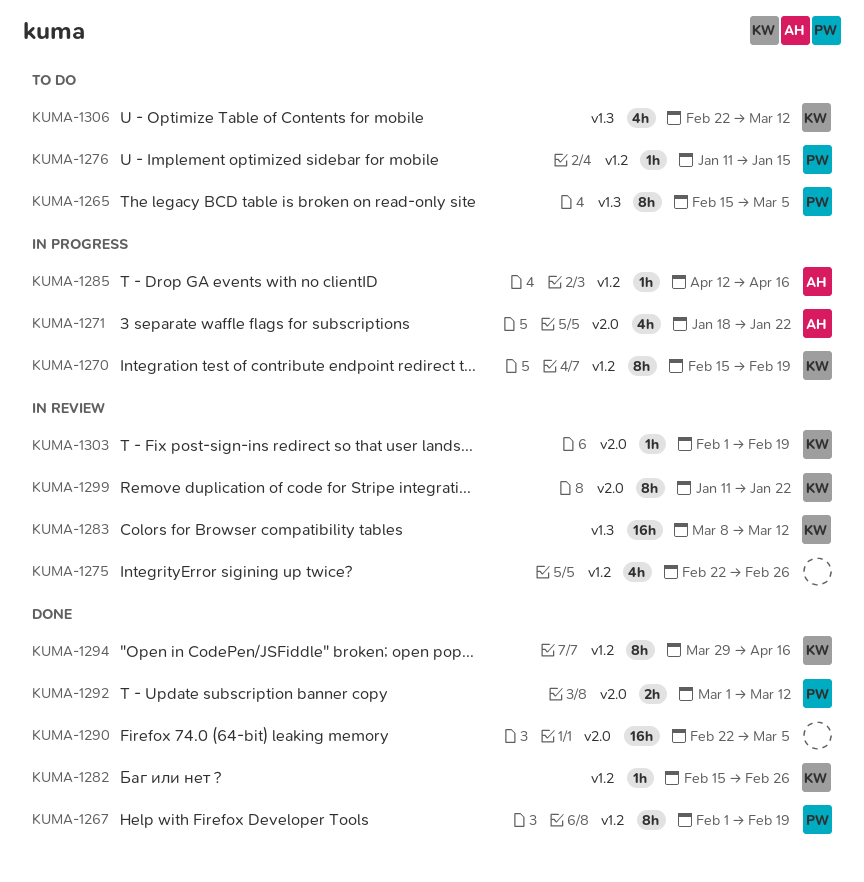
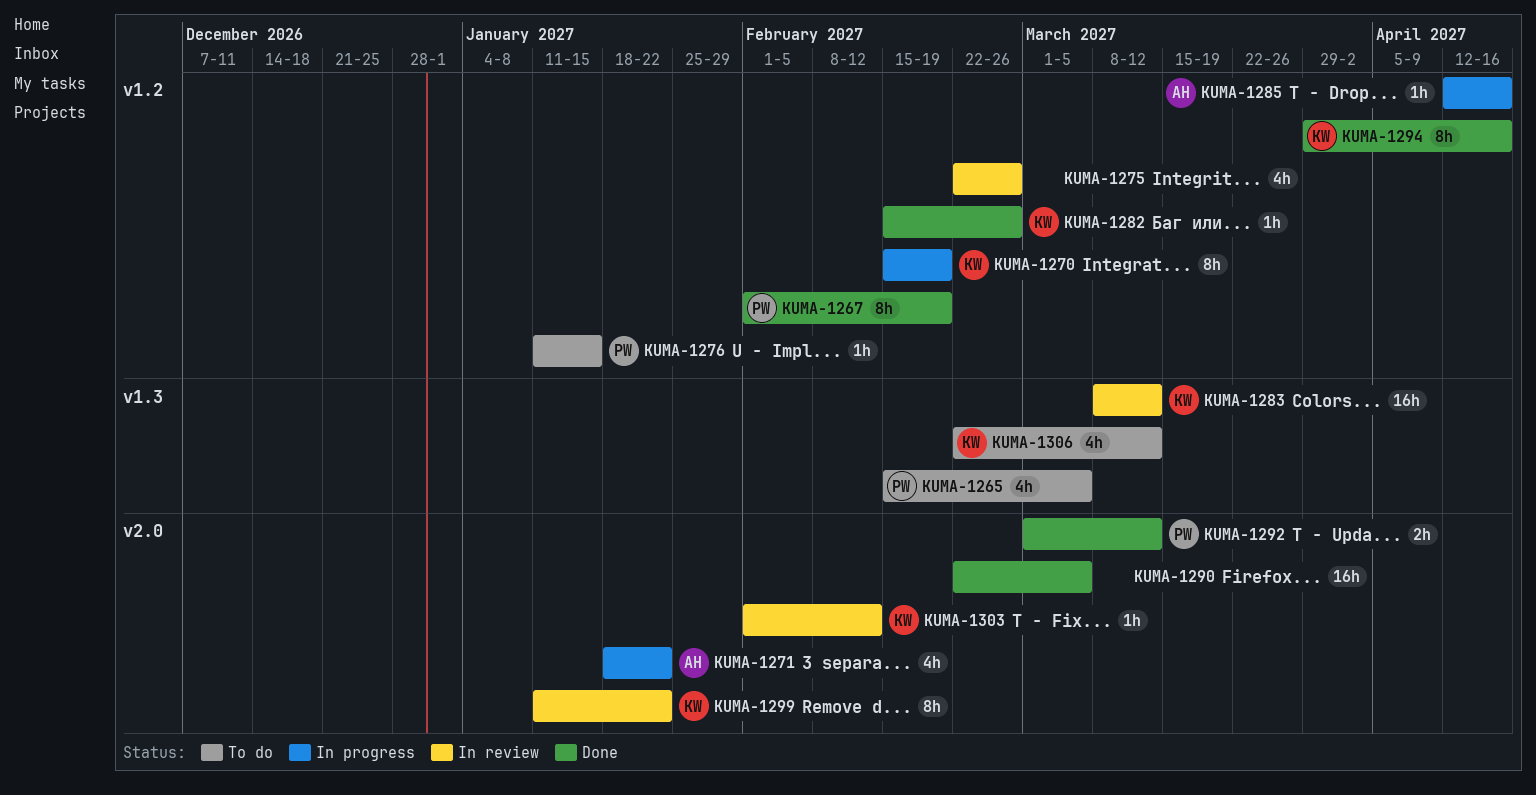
KUMA-1265, estimate: 8h -> 4h
KUMA-1303, due: Feb 19 -> Feb 12

